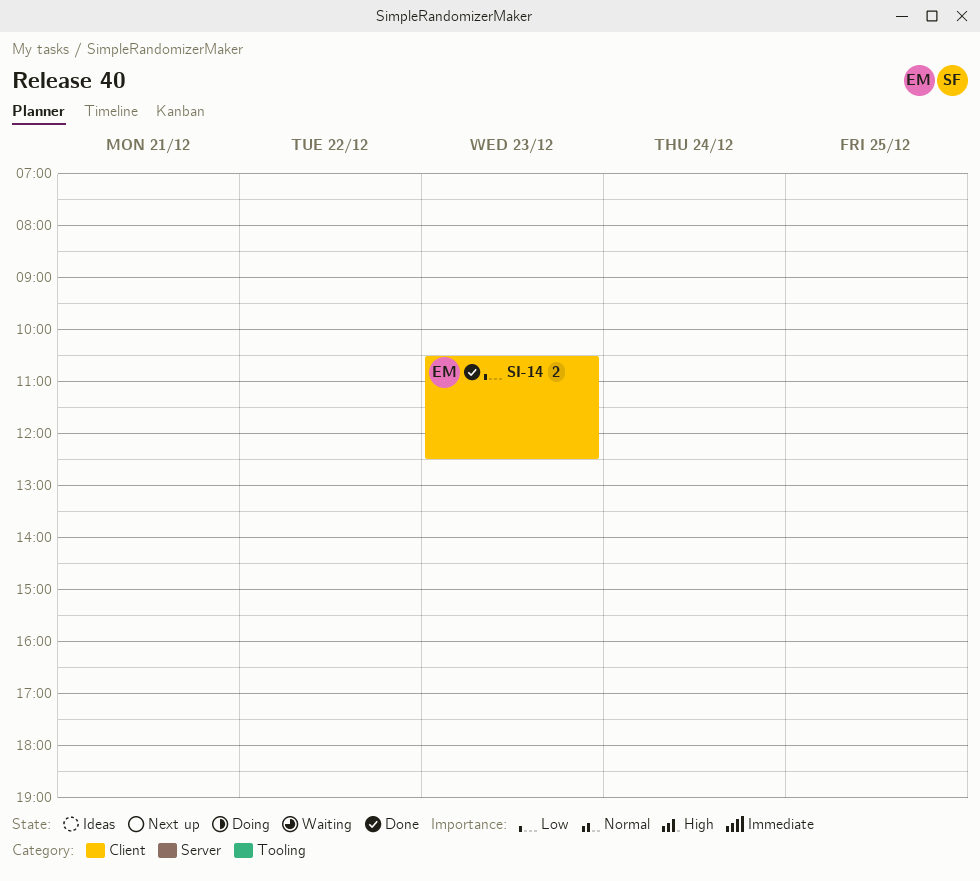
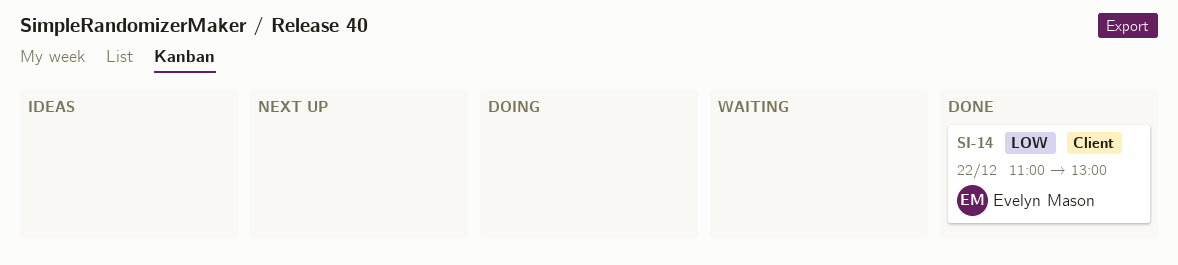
SI-14, day: Dec 23 -> Dec 22
SI-14, begins: 10:30 -> 11:00
SI-14, ends: 12:30 -> 13:00

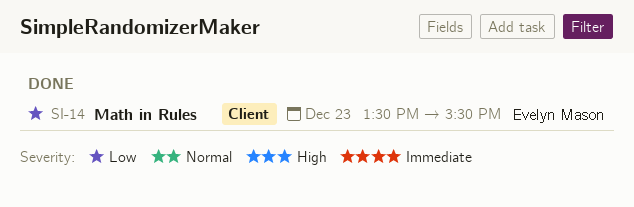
SI-14, day: Dec 22 -> Dec 23
SI-14, begins: 11:00 -> 13:30
SI-14, ends: 13:00 -> 15:30

